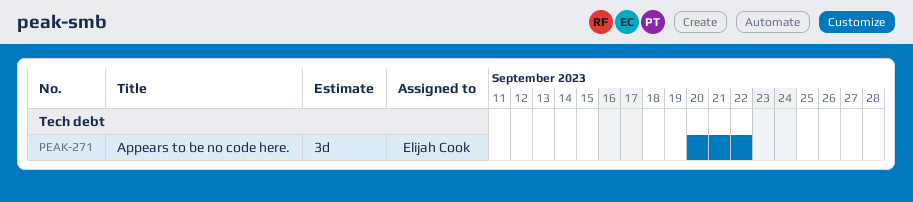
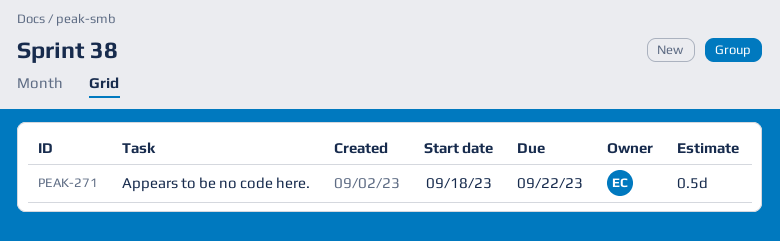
PEAK-271, estimate: 3d -> 0.5d
PEAK-271, start: Sep 20 -> Sep 18

